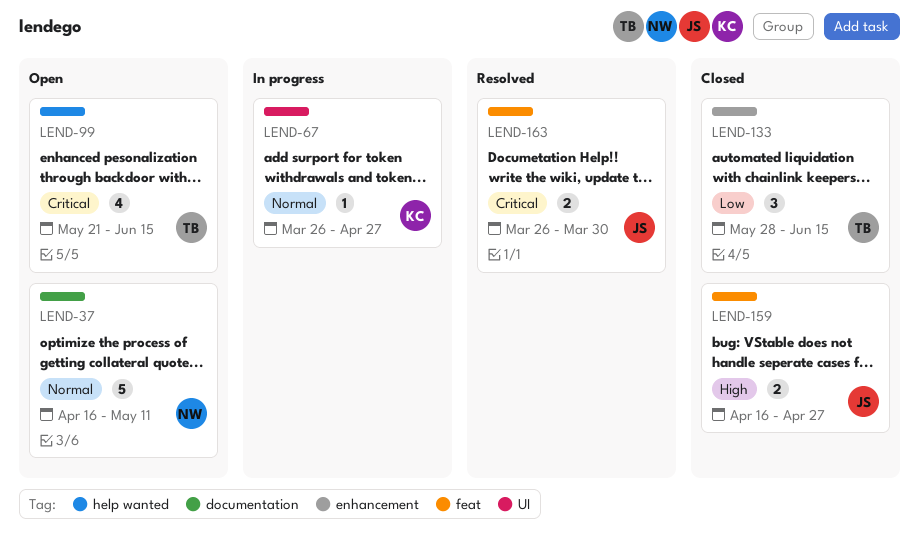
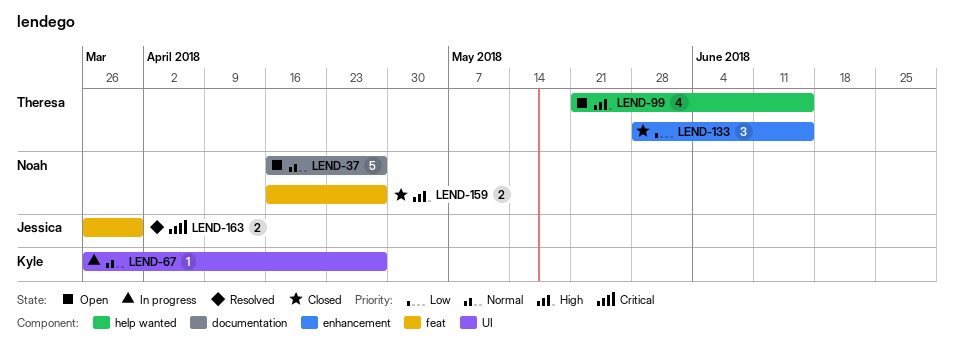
LEND-37, due: May 11 -> Apr 27
LEND-99, priority: Critical -> High
LEND-159, owner: Jessica -> Noah

